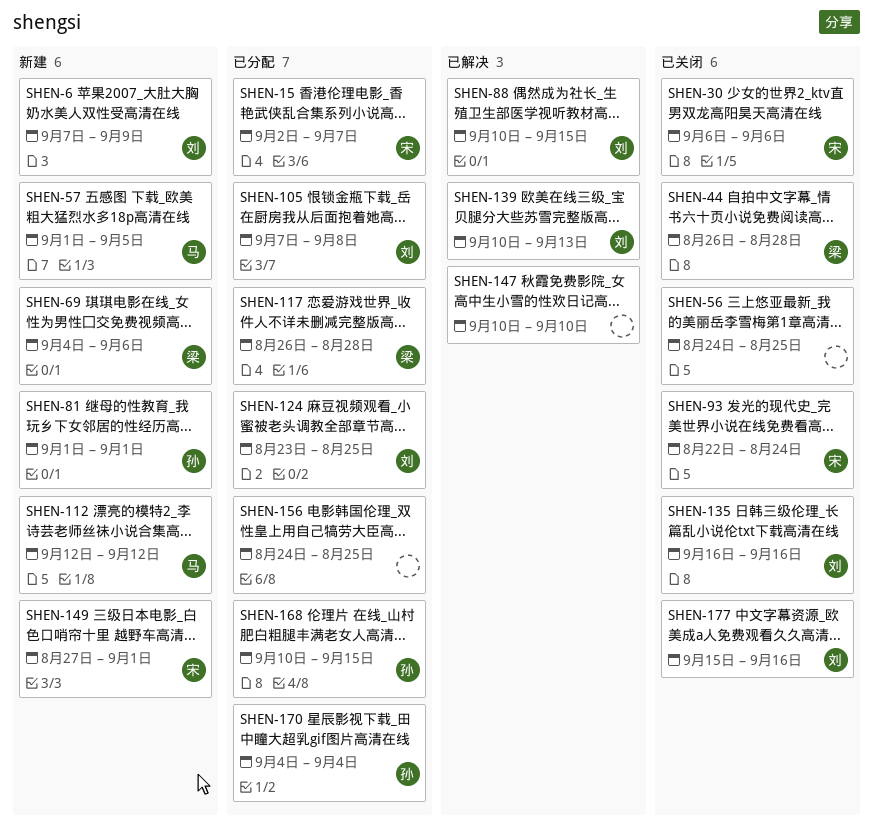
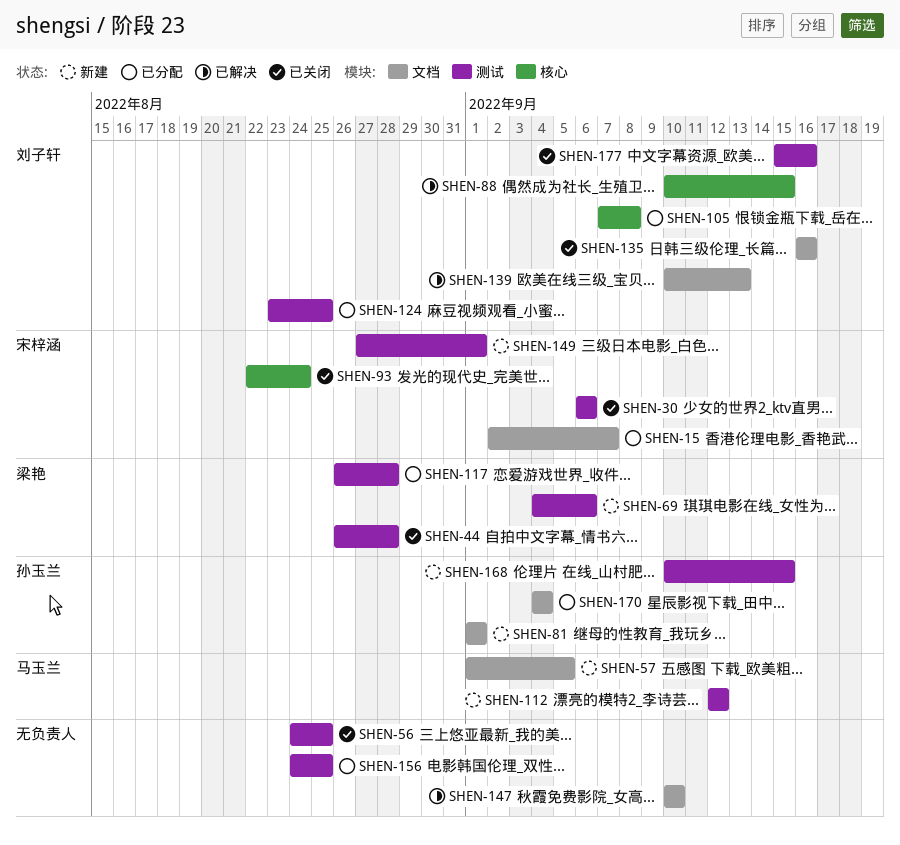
SHEN-6: present -> none
SHEN-168, status: 已分配 -> 新建

